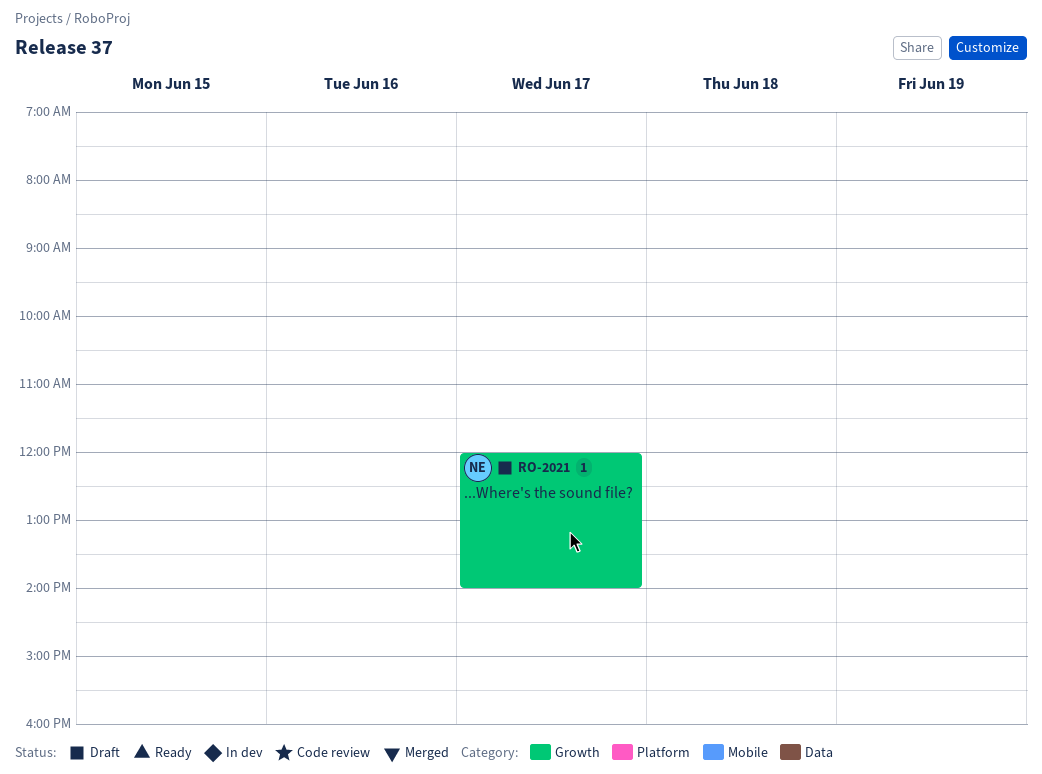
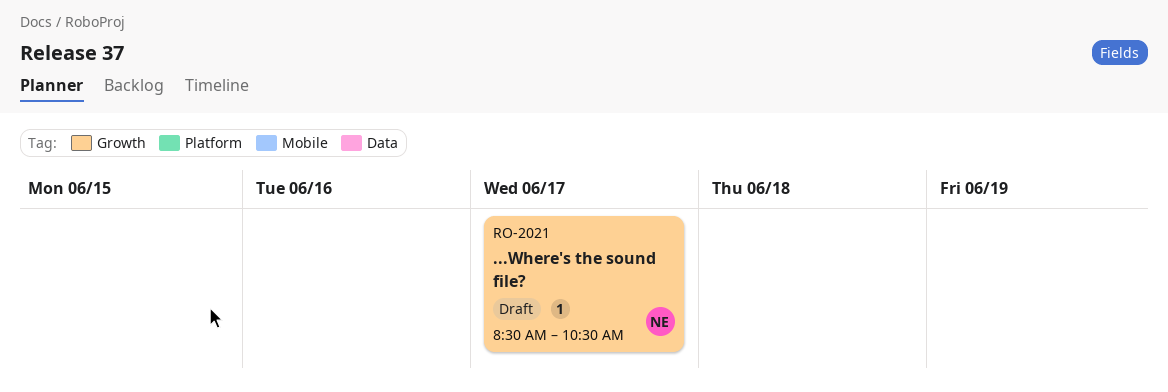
RO-2021, begins: 12:00 -> 08:30
RO-2021, ends: 14:00 -> 10:30

